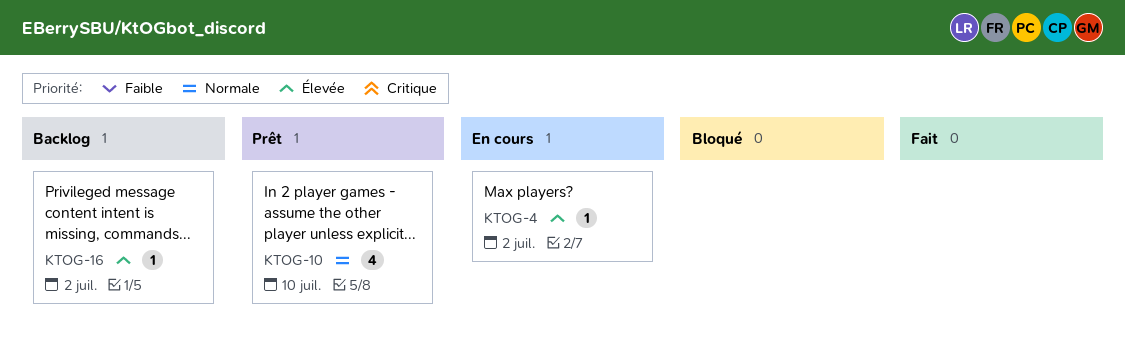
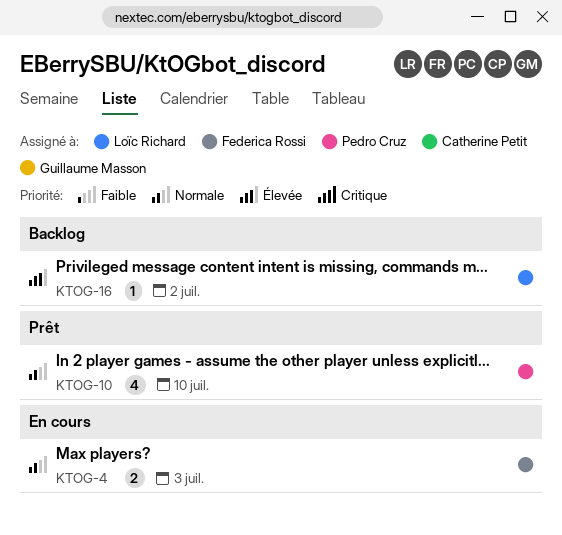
KTOG-4, priority: Élevée -> Normale
KTOG-4, estimate: 1 -> 2
KTOG-4, due: Jul 2 -> Jul 3

